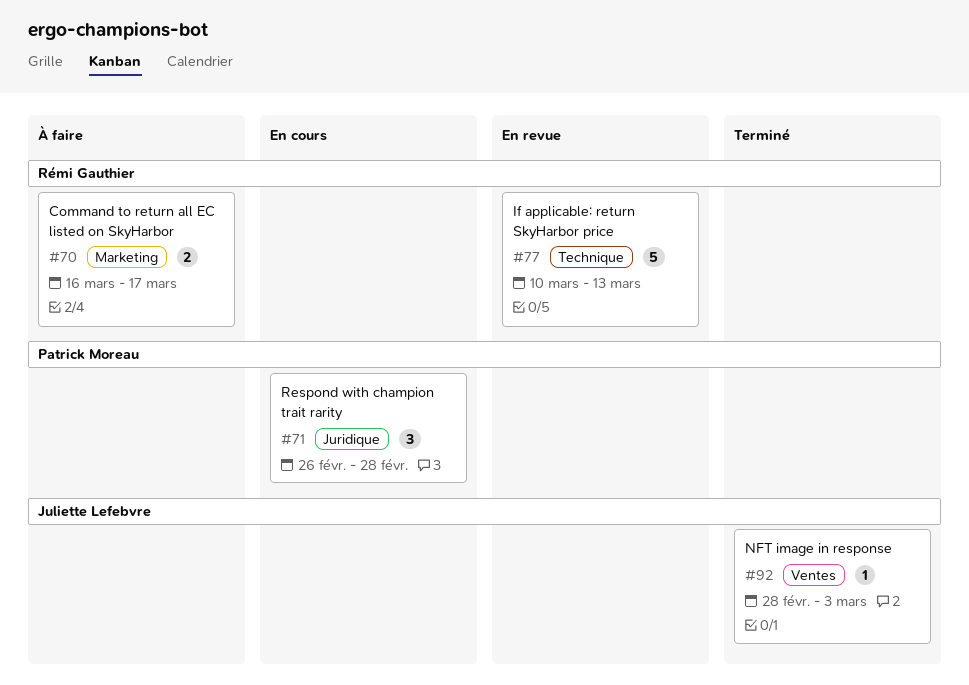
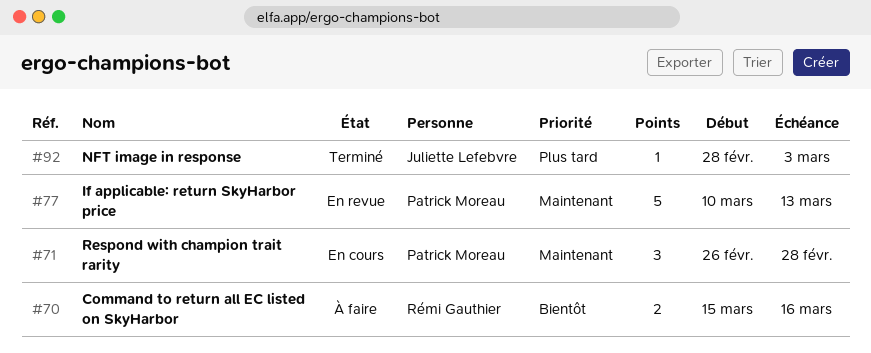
#70, start: Mar 16 -> Mar 15
#70, due: Mar 17 -> Mar 16
#77, owner: Rémi Gauthier -> Patrick Moreau

